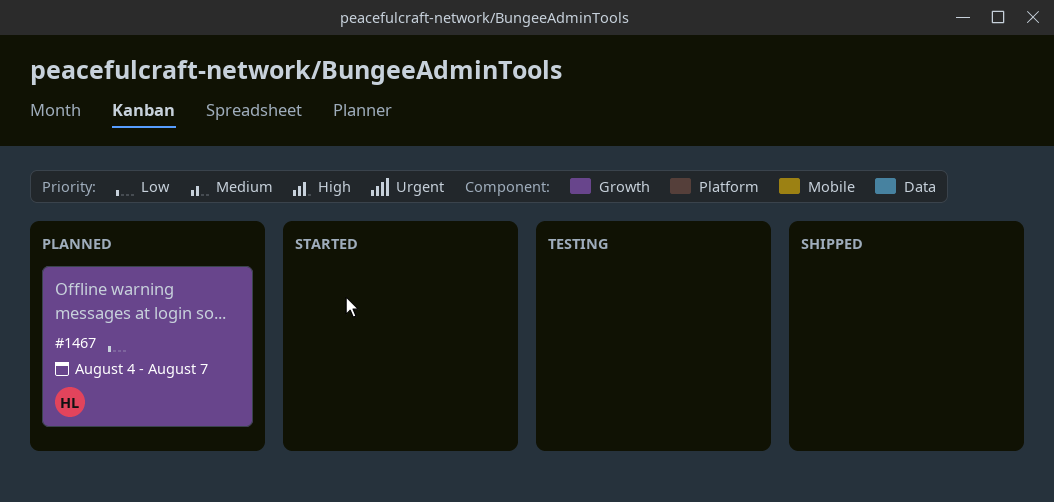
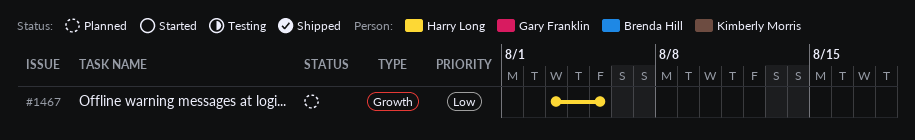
#1467, start: Aug 4 -> Aug 3
#1467, due: Aug 7 -> Aug 5

